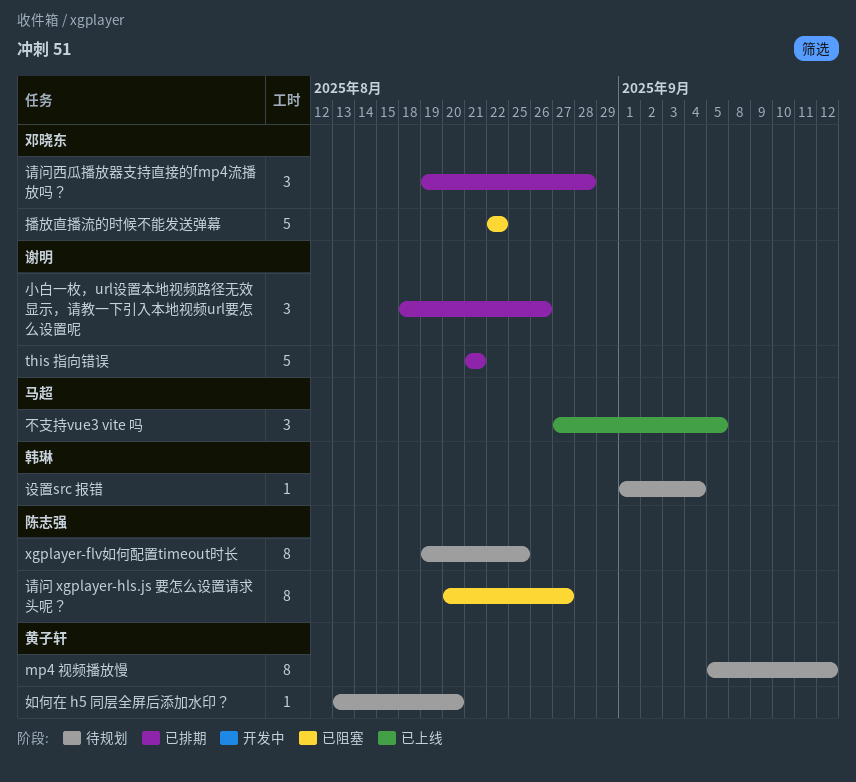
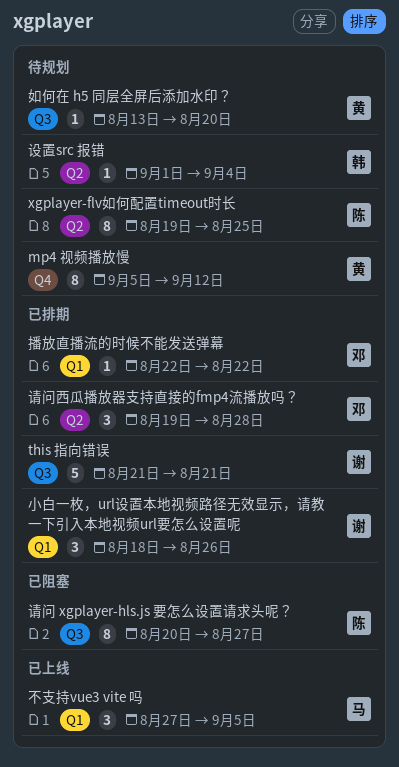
播放直播流的时候不能发送弹幕, status: 已阻塞 -> 已排期
播放直播流的时候不能发送弹幕, estimate: 5 -> 1

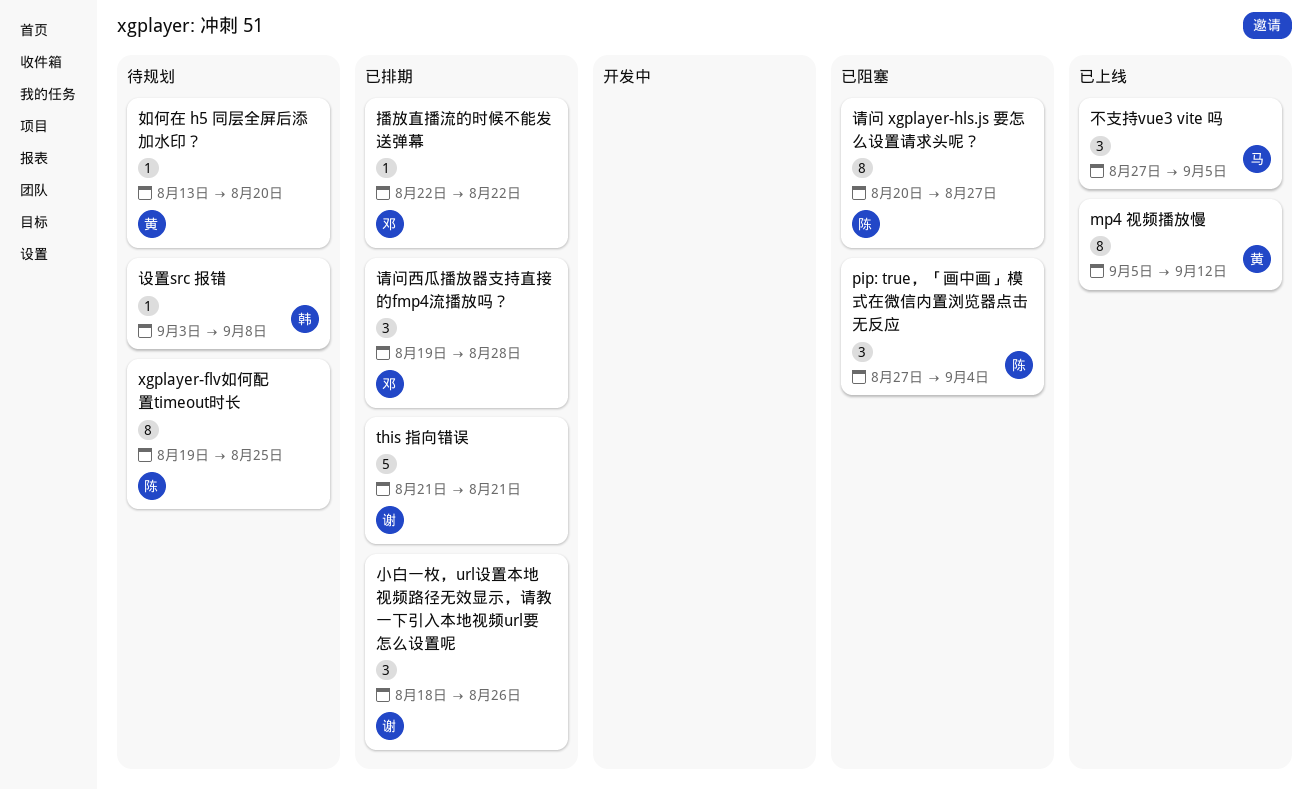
mp4 视频播放慢, status: 待规划 -> 已上线
pip: true，「画中画」模式在微信内置浏览器点击无反应: none -> present
设置src 报错, start: Sep 1 -> Sep 3
设置src 报错, due: Sep 4 -> Sep 8

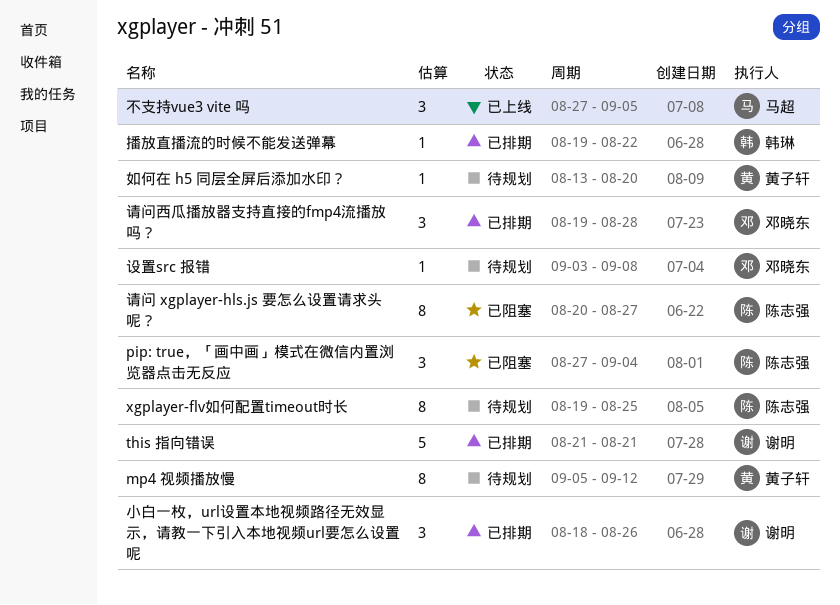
mp4 视频播放慢, status: 已上线 -> 待规划
播放直播流的时候不能发送弹幕, owner: 邓晓东 -> 韩琳
播放直播流的时候不能发送弹幕, start: Aug 22 -> Aug 19
设置src 报错, owner: 韩琳 -> 邓晓东

